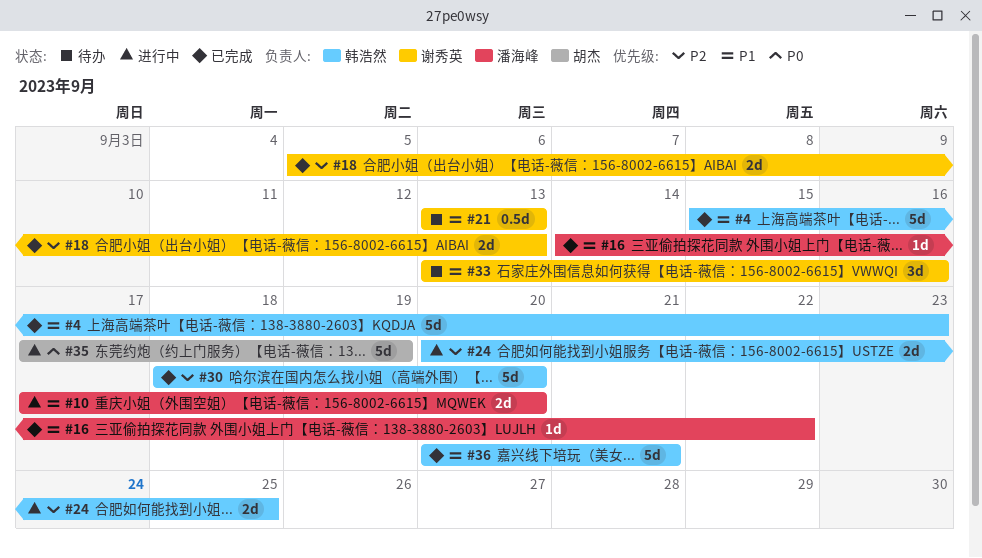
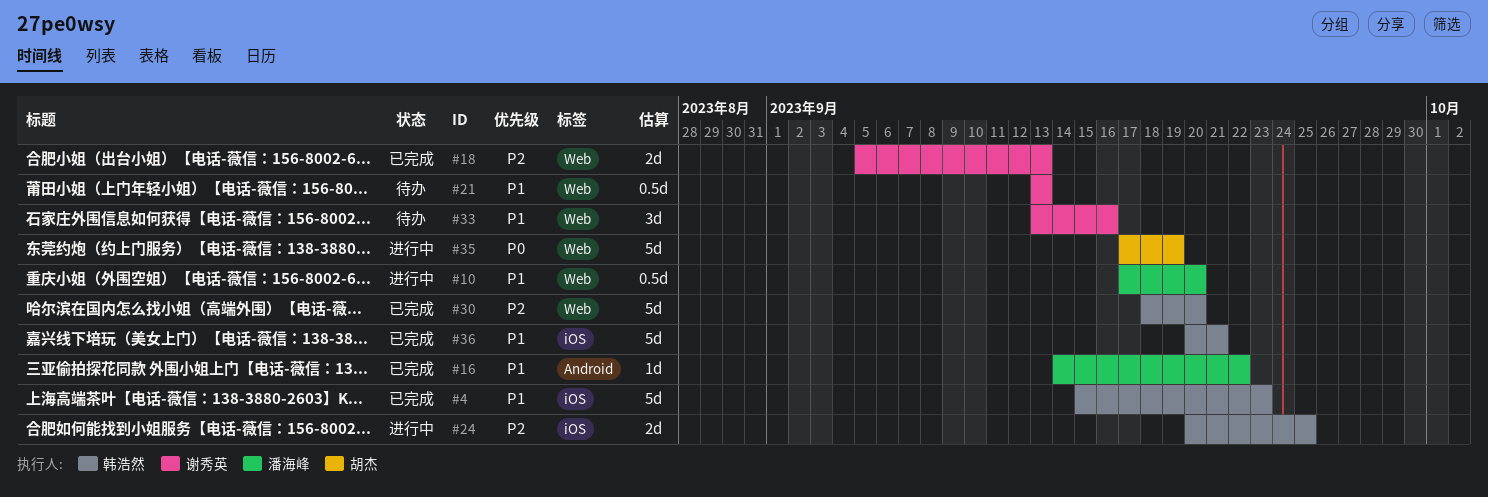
#10, estimate: 2d -> 0.5d

